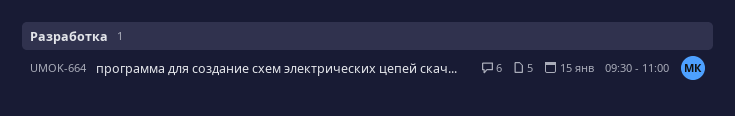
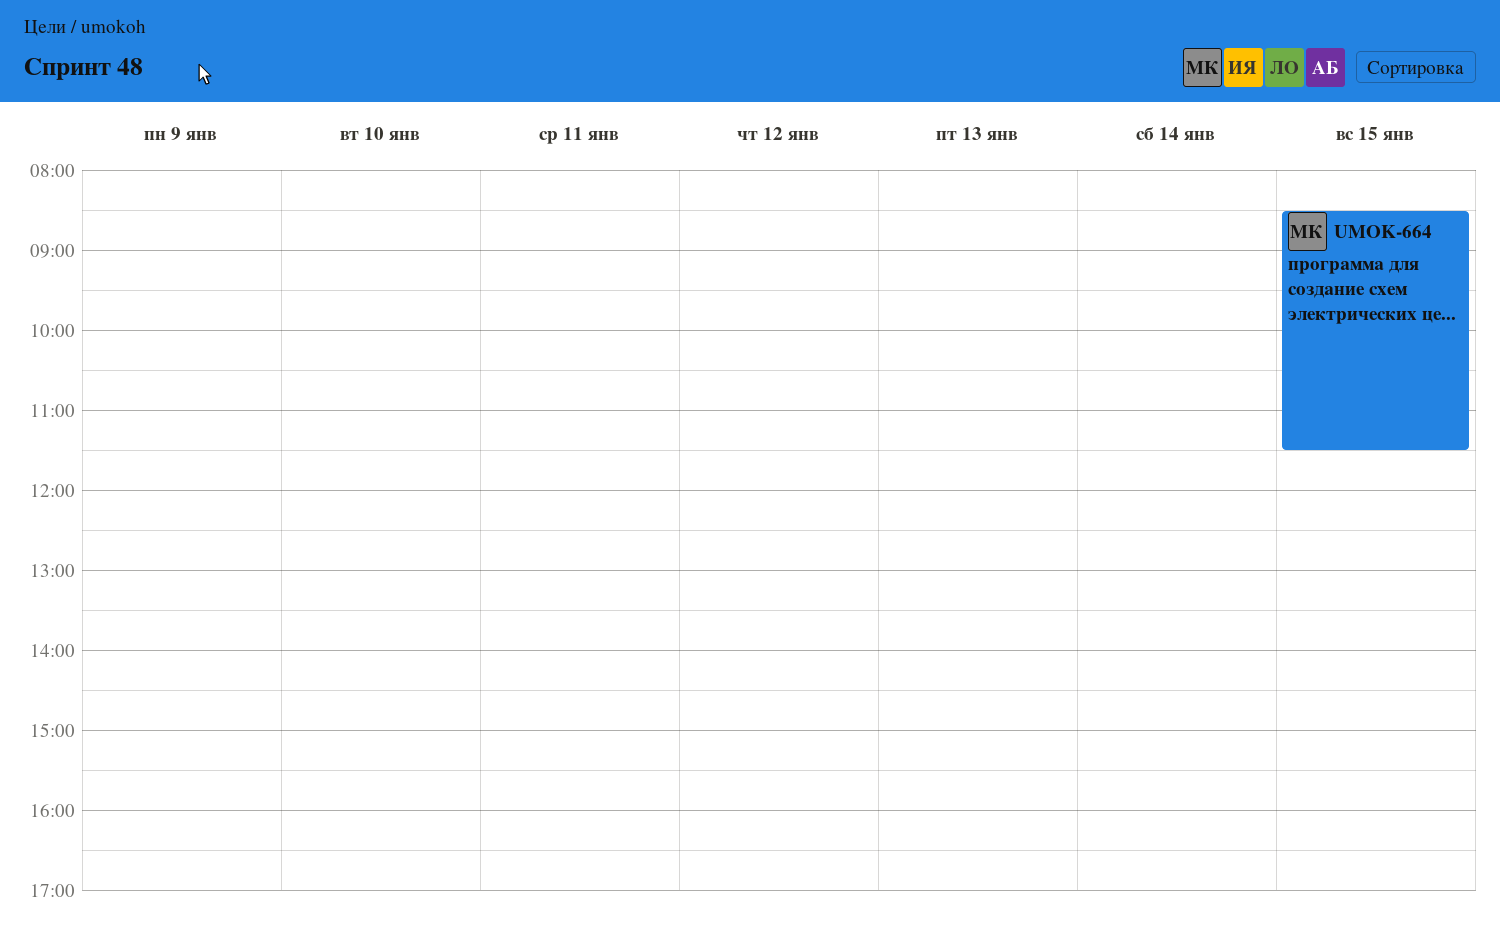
UMOK-664, begins: 09:30 -> 08:30
UMOK-664, ends: 11:00 -> 11:30

